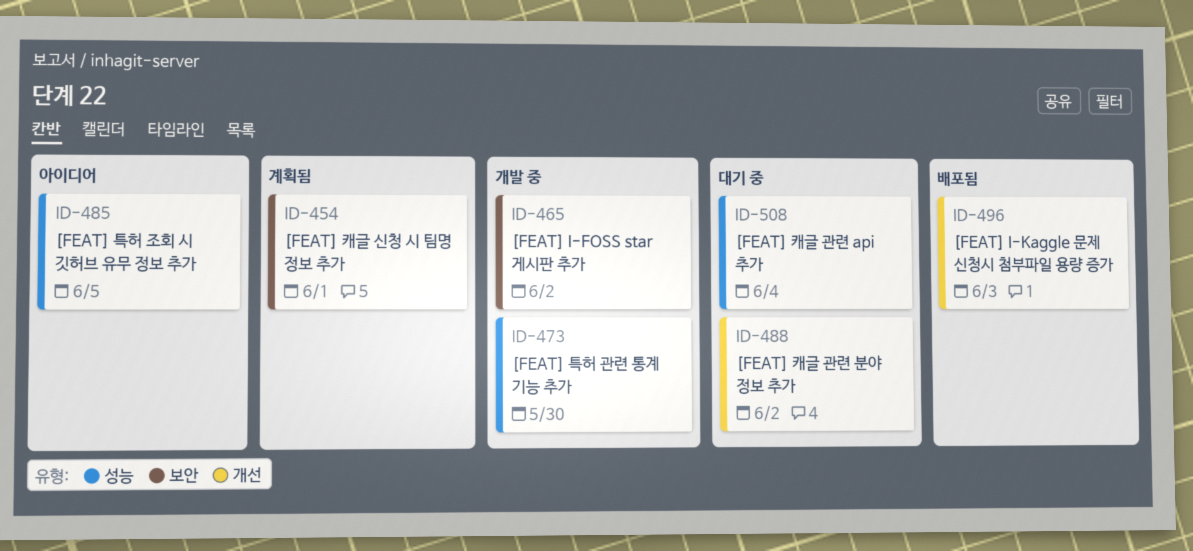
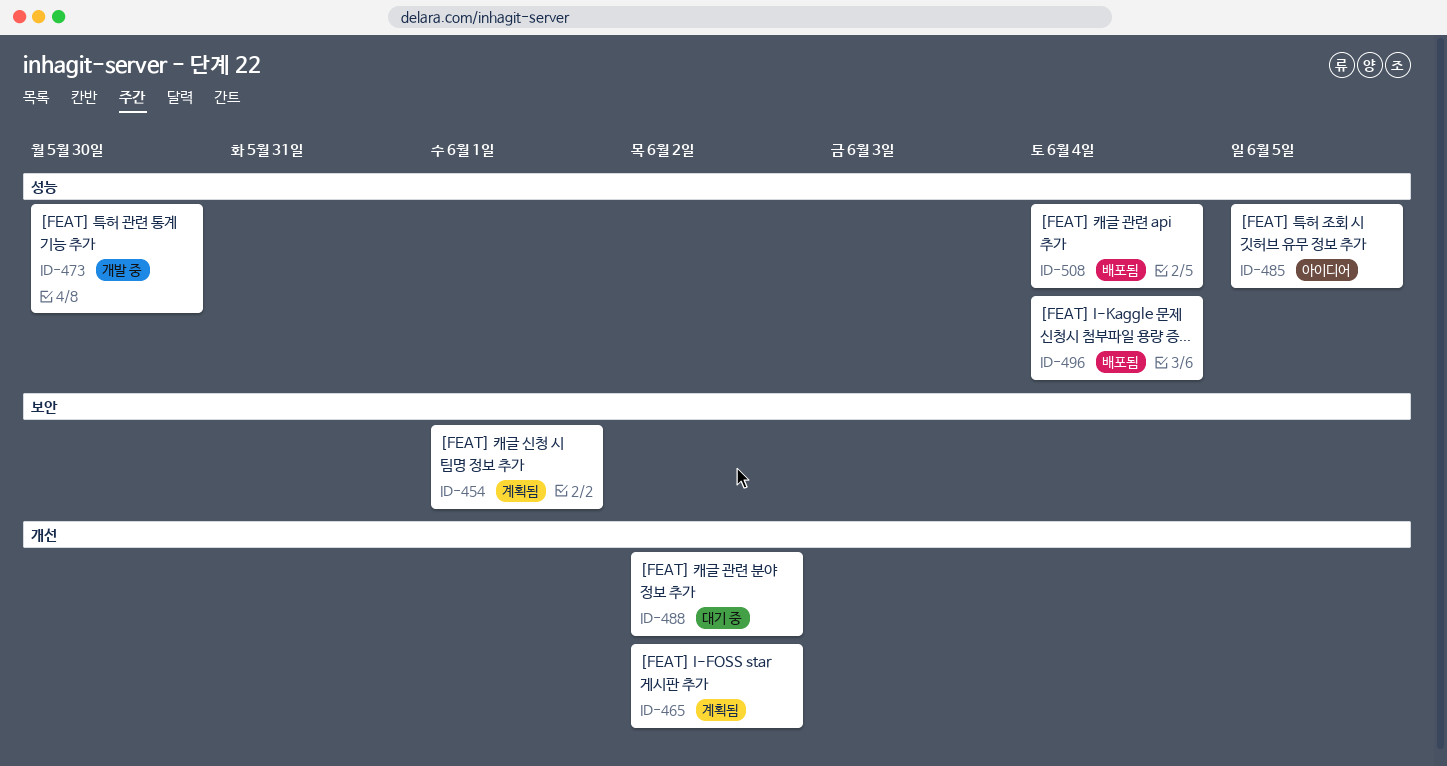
ID-465, status: 개발 중 -> 계획됨
ID-465, label: 보안 -> 개선
ID-496, label: 개선 -> 성능
ID-496, due: Jun 3 -> Jun 4
ID-508, status: 대기 중 -> 배포됨

